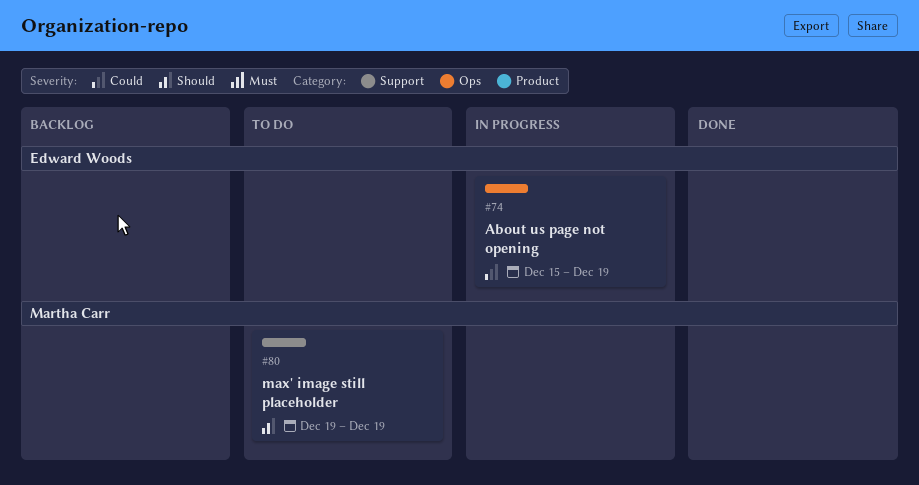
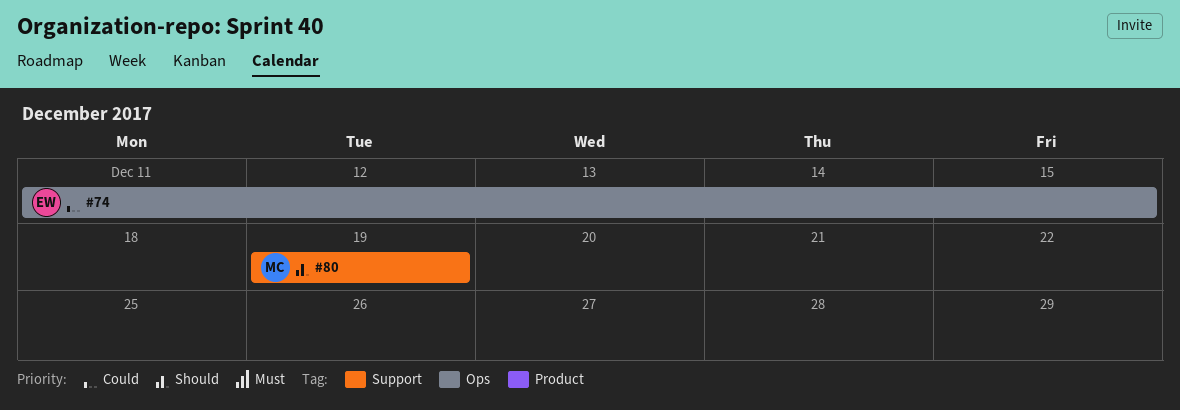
#74, start: Dec 15 -> Dec 11
#74, due: Dec 19 -> Dec 15

